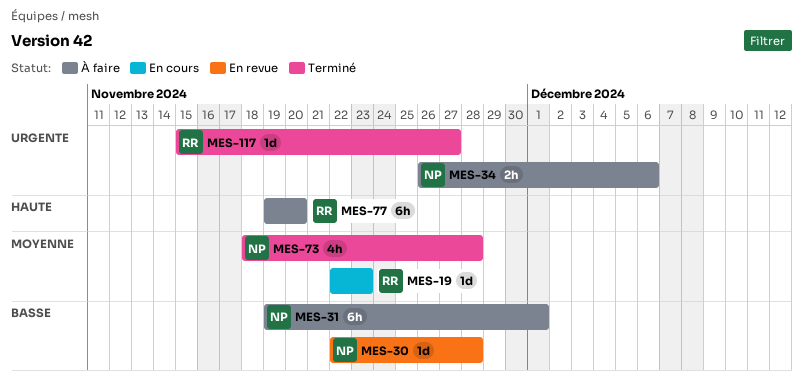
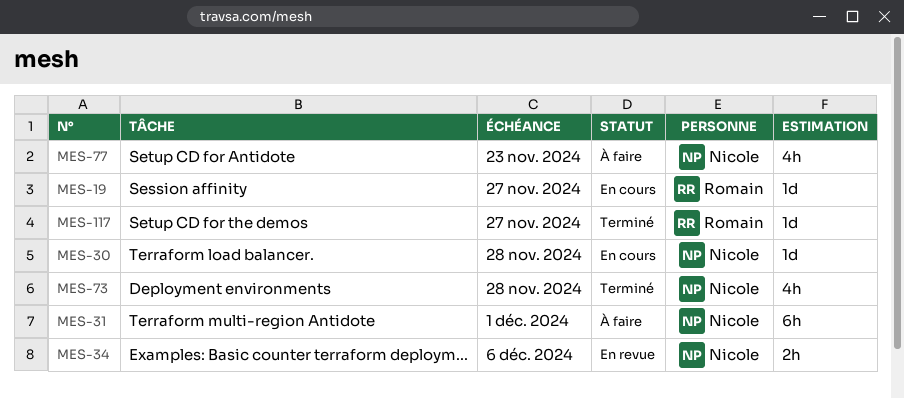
MES-19, due: Nov 23 -> Nov 27
MES-30, status: En revue -> En cours
MES-34, status: À faire -> En revue
MES-77, owner: Romain -> Nicole
MES-77, estimate: 6h -> 4h
MES-77, due: Nov 20 -> Nov 23

